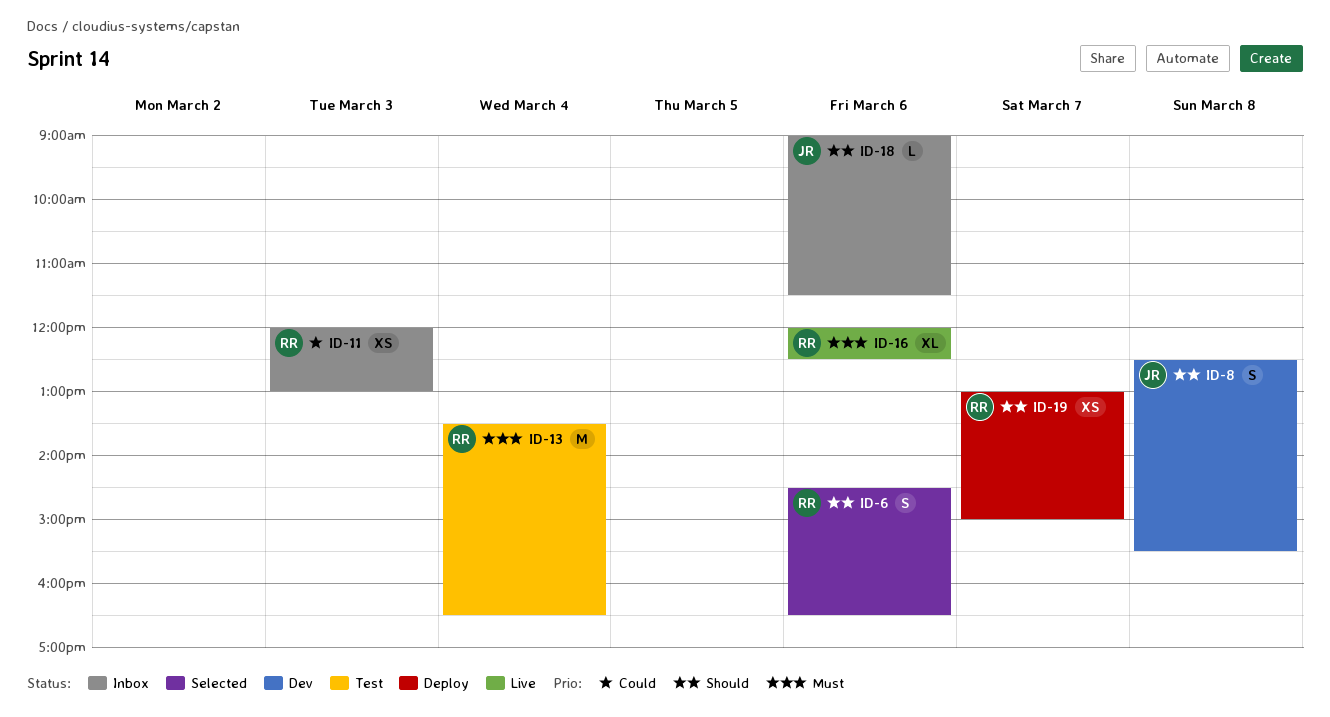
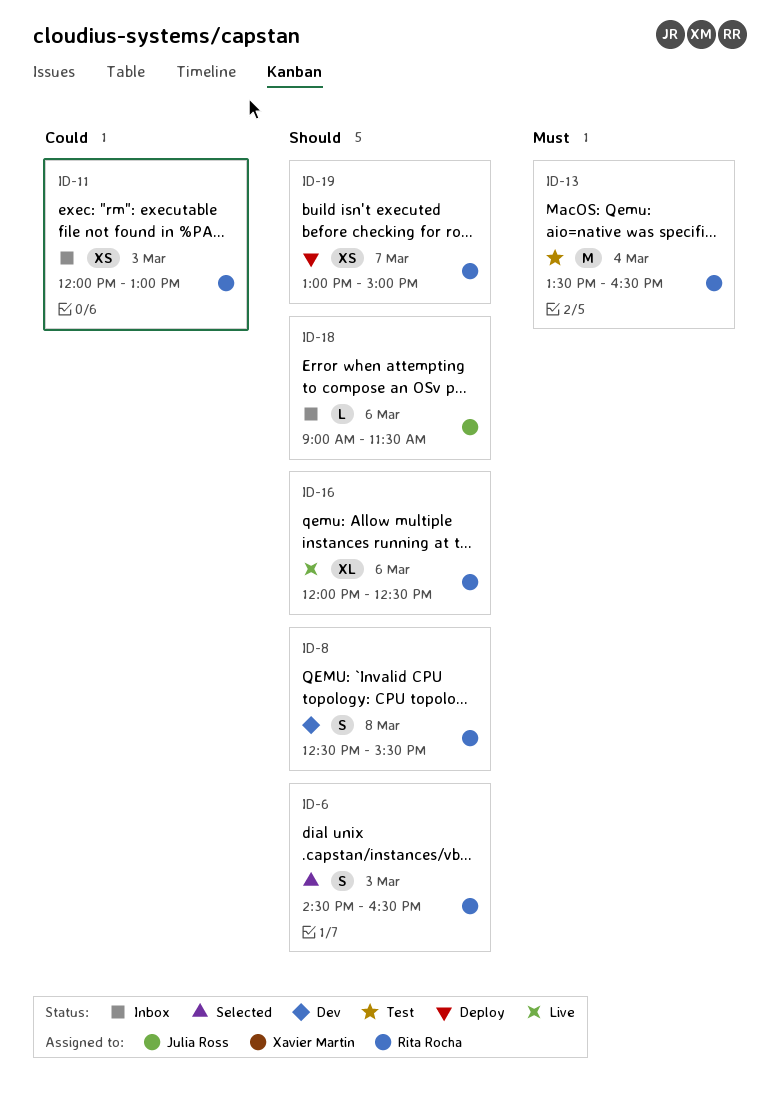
ID-6, day: Mar 6 -> Mar 3
ID-8, owner: Julia Ross -> Rita Rocha
ID-16, priority: Must -> Should

